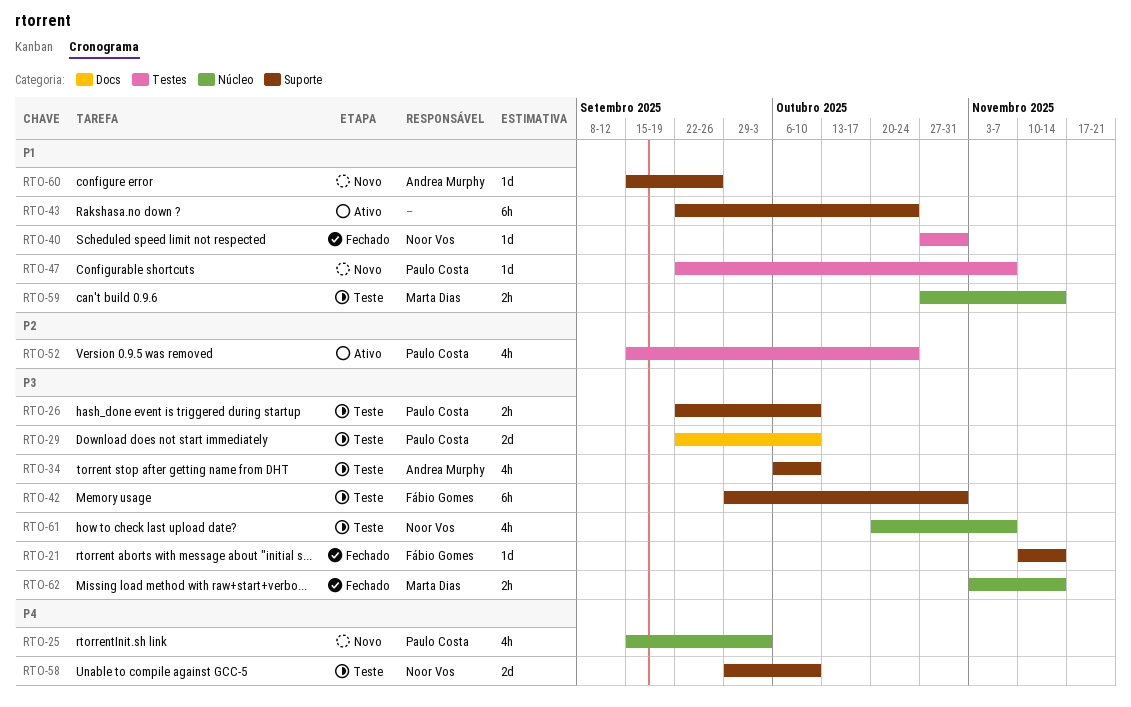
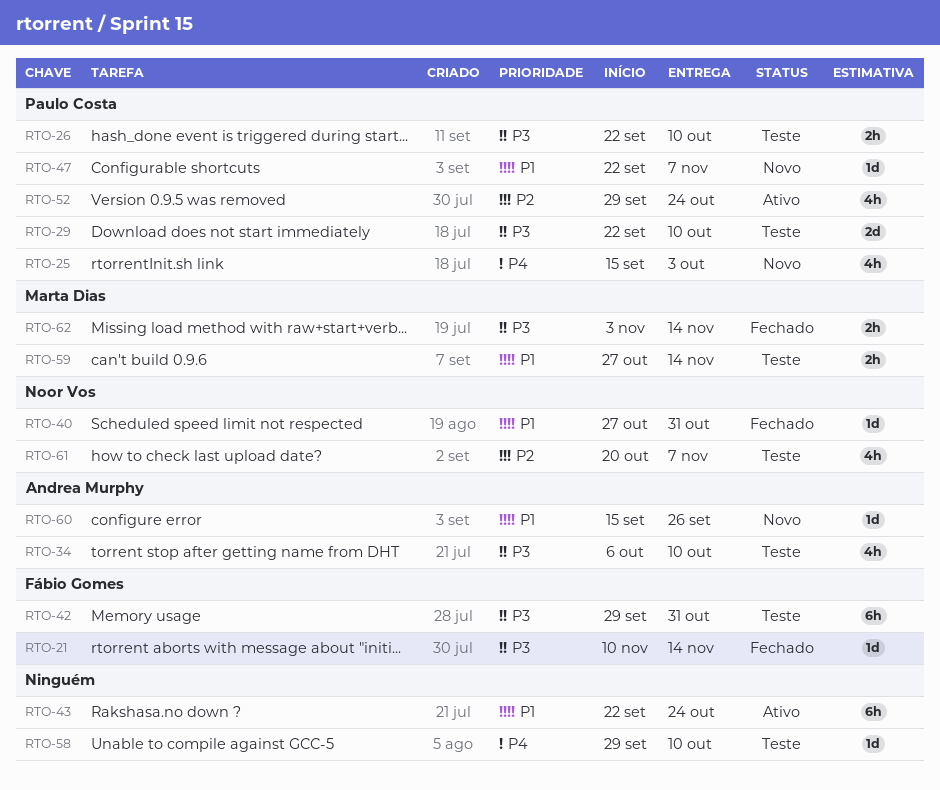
RTO-52, start: Sep 15 -> Sep 29
RTO-58, owner: Noor Vos -> none
RTO-58, estimate: 2d -> 1d
RTO-61, priority: P3 -> P2

